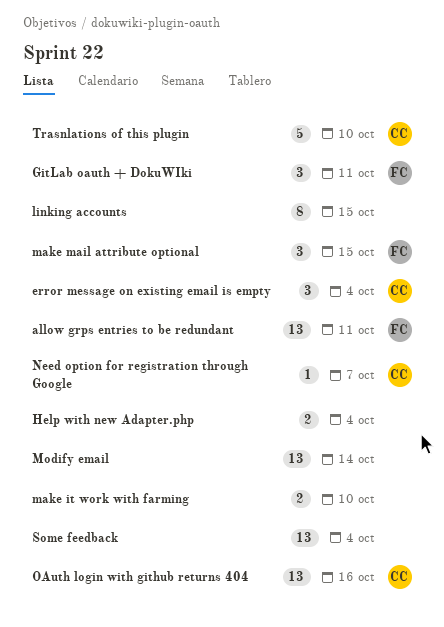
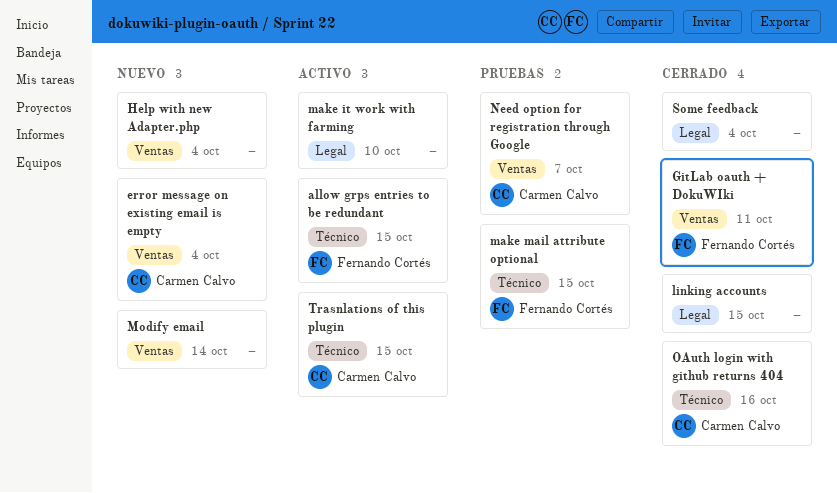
allow grps entries to be redundant, due: Oct 11 -> Oct 15
Trasnlations of this plugin, due: Oct 10 -> Oct 15

